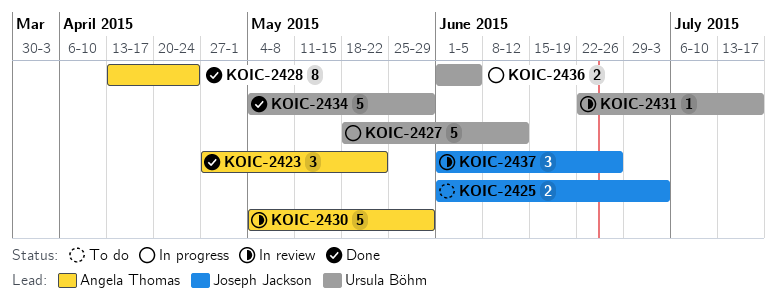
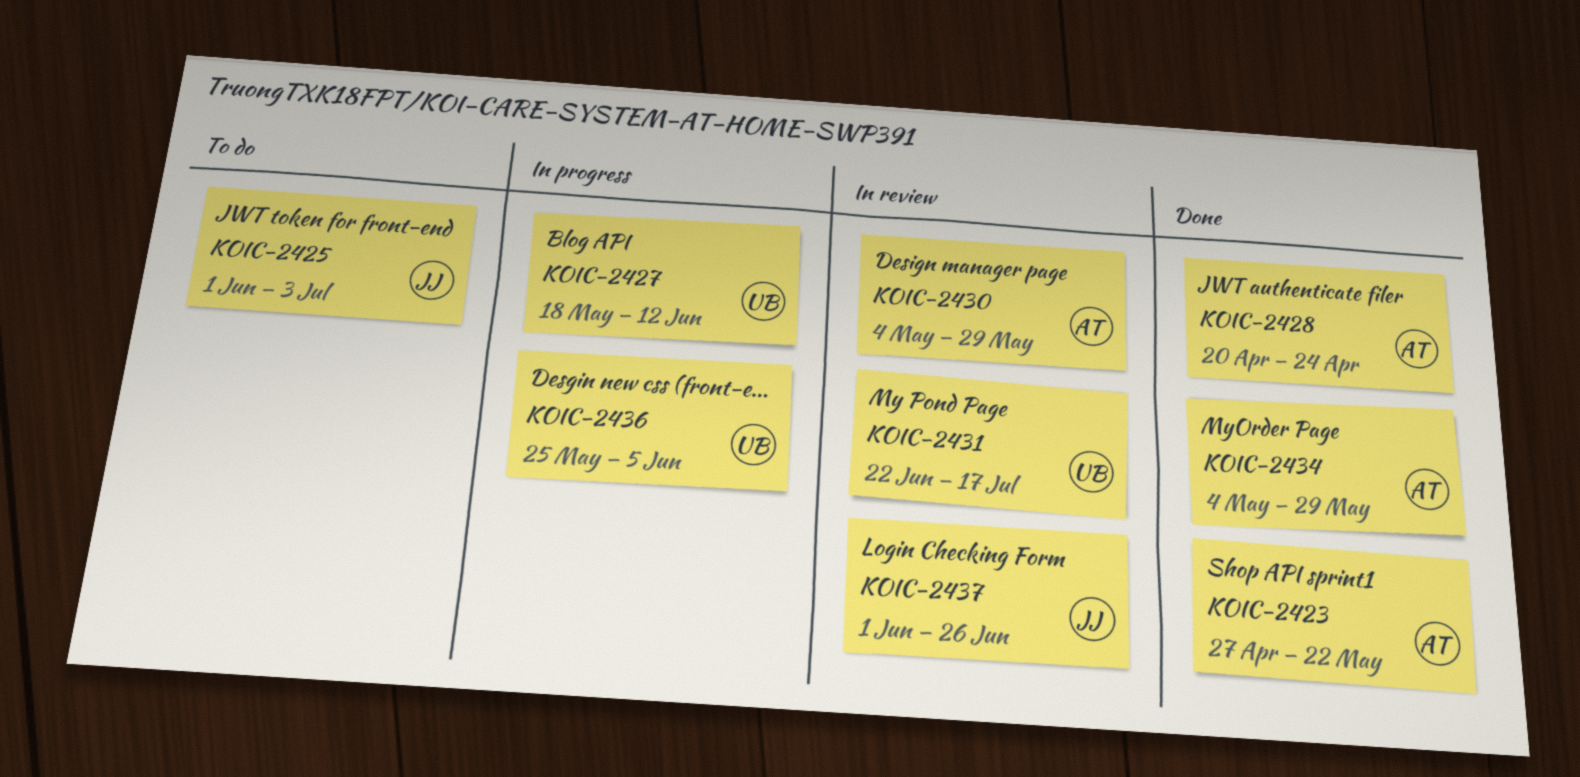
KOIC-2428, start: Apr 13 -> Apr 20
KOIC-2434, owner: Ursula Böhm -> Angela Thomas
KOIC-2436, start: Jun 1 -> May 25

